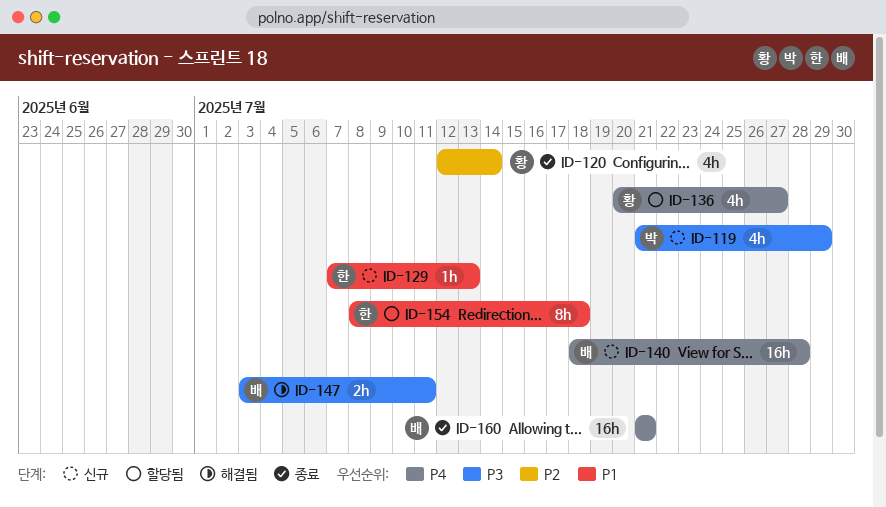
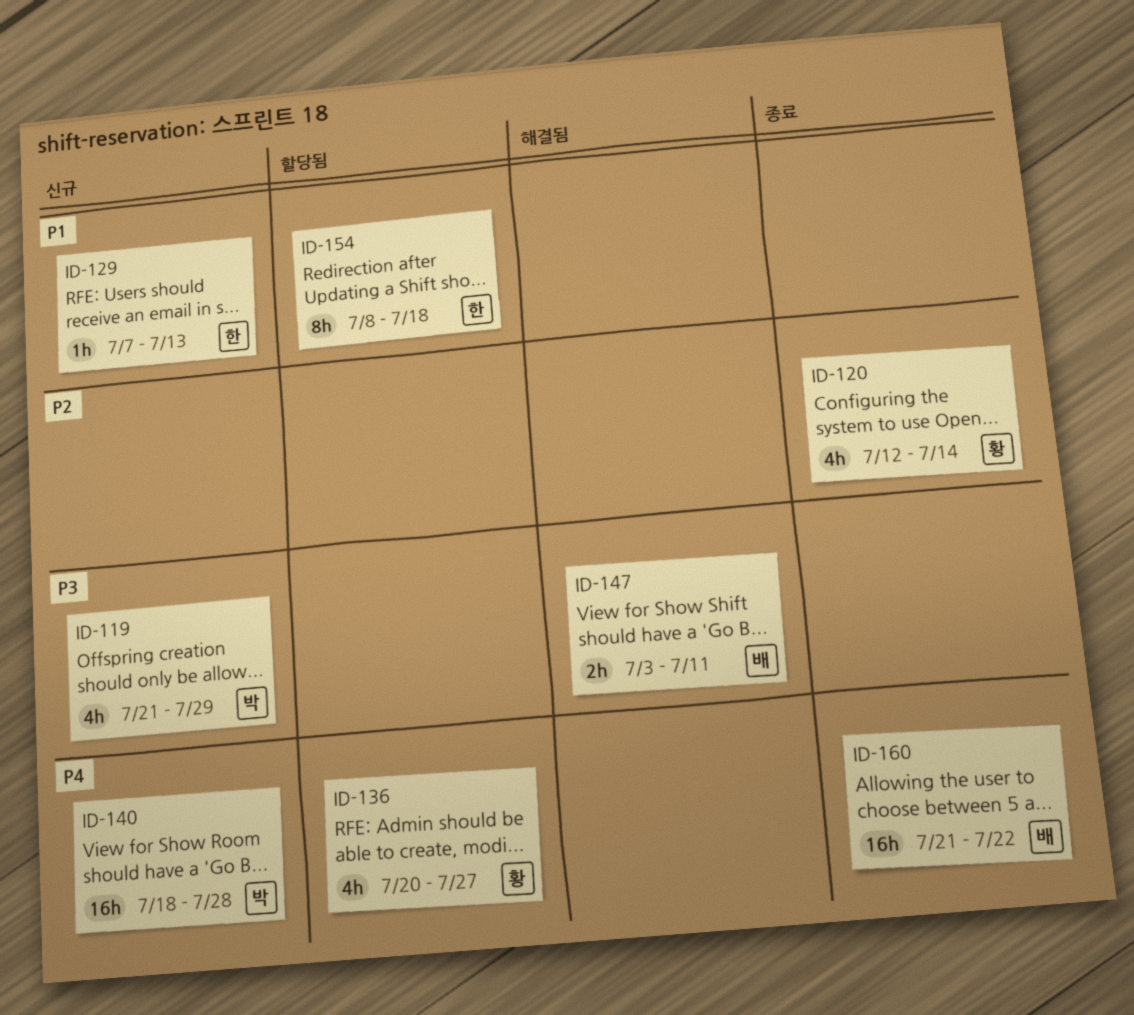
ID-140, owner: 배 -> 박
ID-160, due: Jul 21 -> Jul 22

